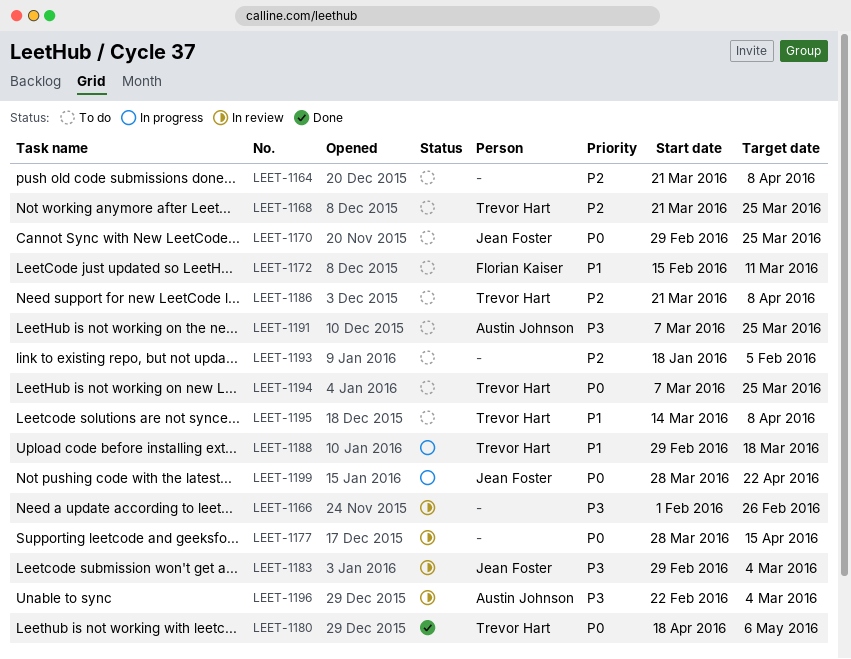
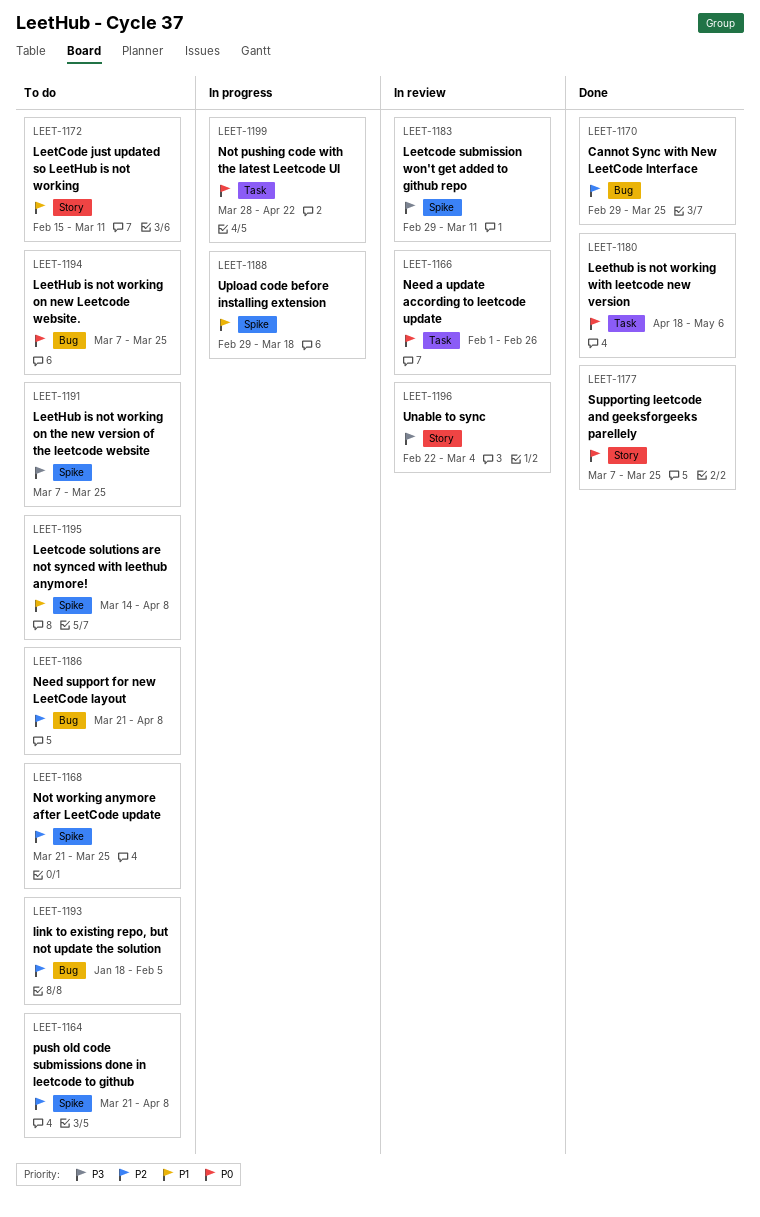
LEET-1166, priority: P3 -> P0
LEET-1170, status: To do -> Done
LEET-1170, priority: P0 -> P2
LEET-1177, status: In review -> Done
LEET-1177, start: Mar 28 -> Mar 7
LEET-1177, due: Apr 15 -> Mar 25
LEET-1183, due: Mar 4 -> Mar 11

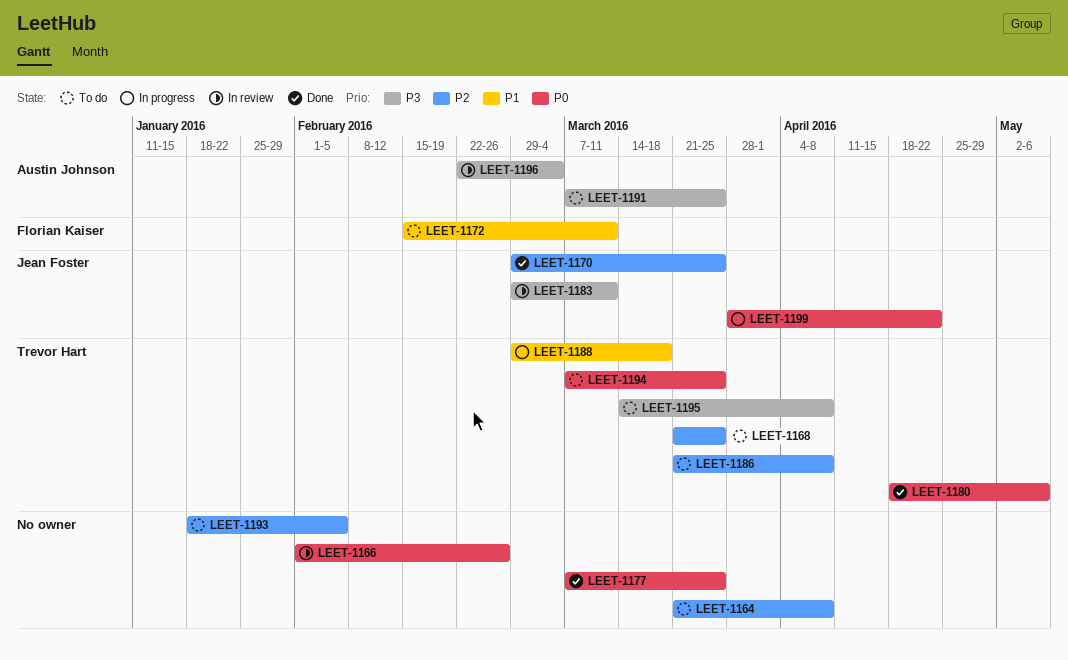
LEET-1195, priority: P1 -> P3

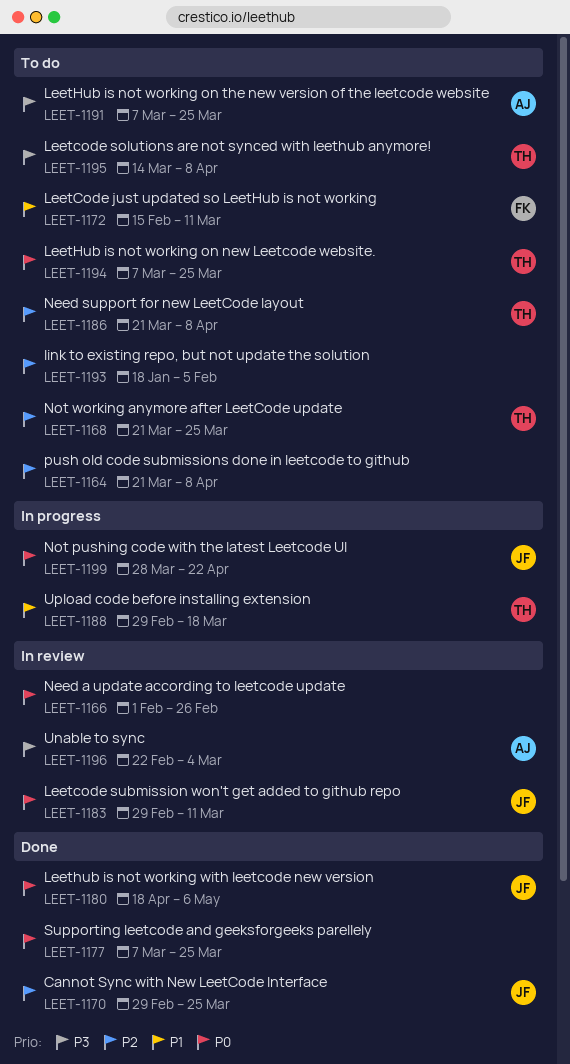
LEET-1180, owner: Trevor Hart -> Jean Foster
LEET-1183, priority: P3 -> P0

